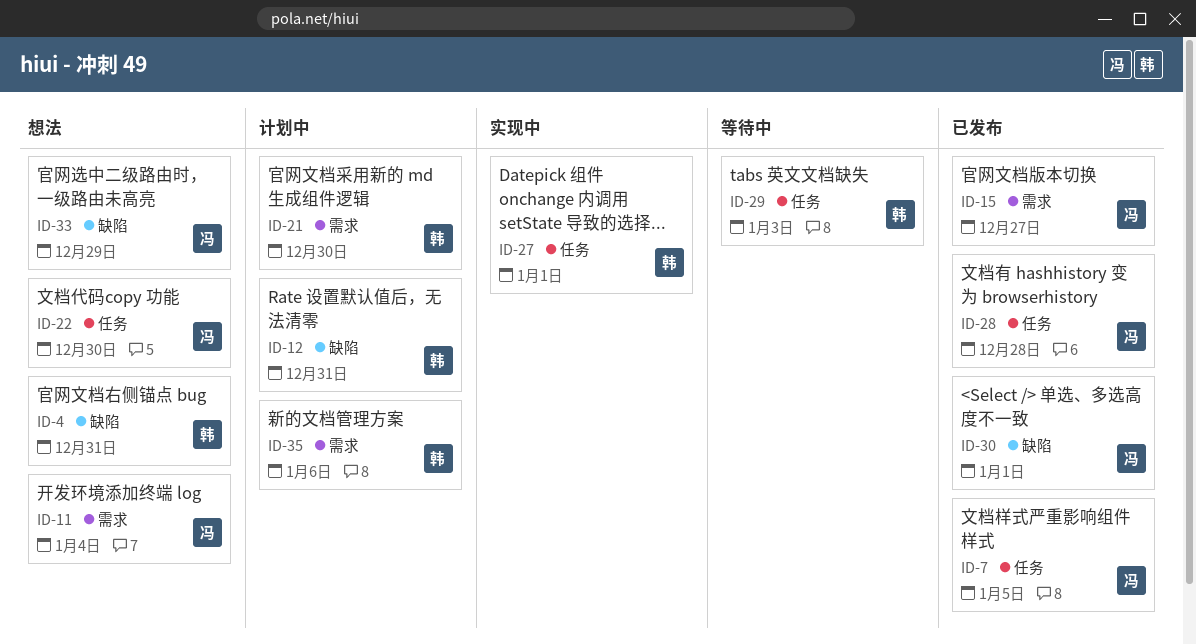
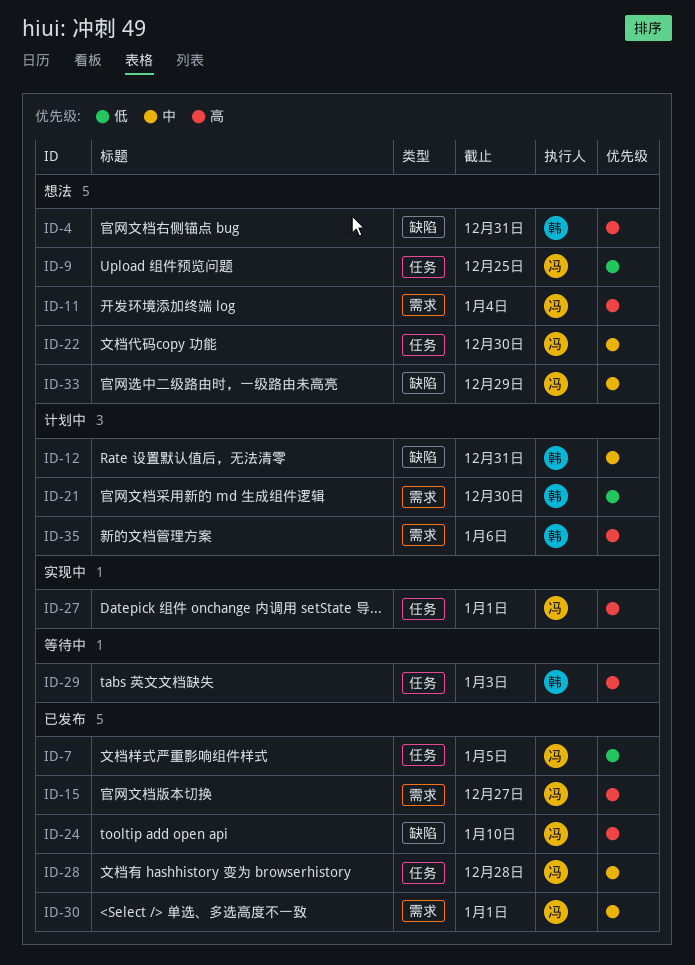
ID-9: none -> present
ID-24: none -> present
ID-27, owner: 韩 -> 冯
ID-30, label: 缺陷 -> 需求

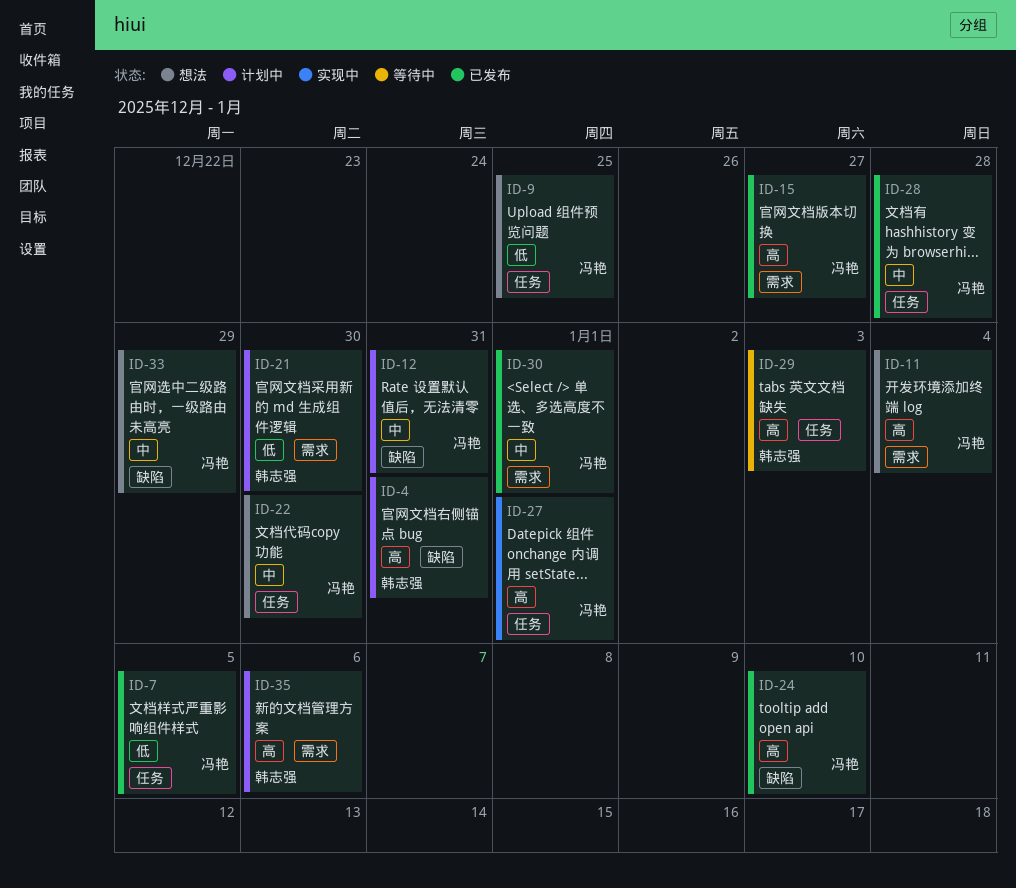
ID-4, status: 想法 -> 计划中
ID-12, owner: 韩志强 -> 冯艳

